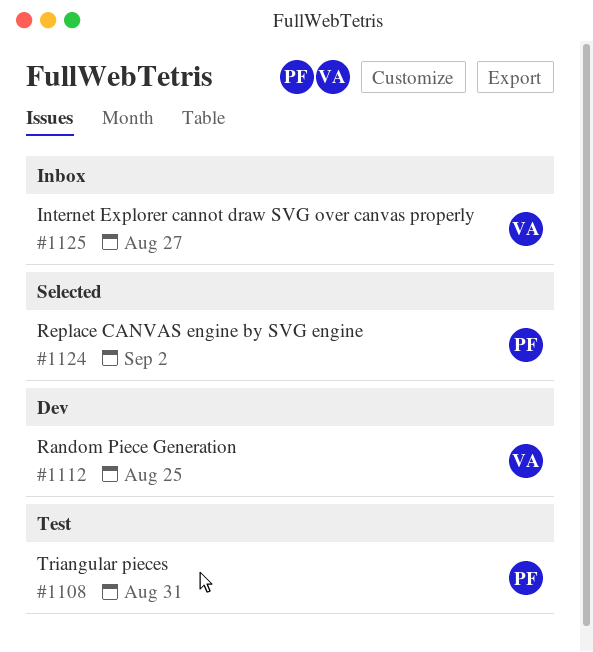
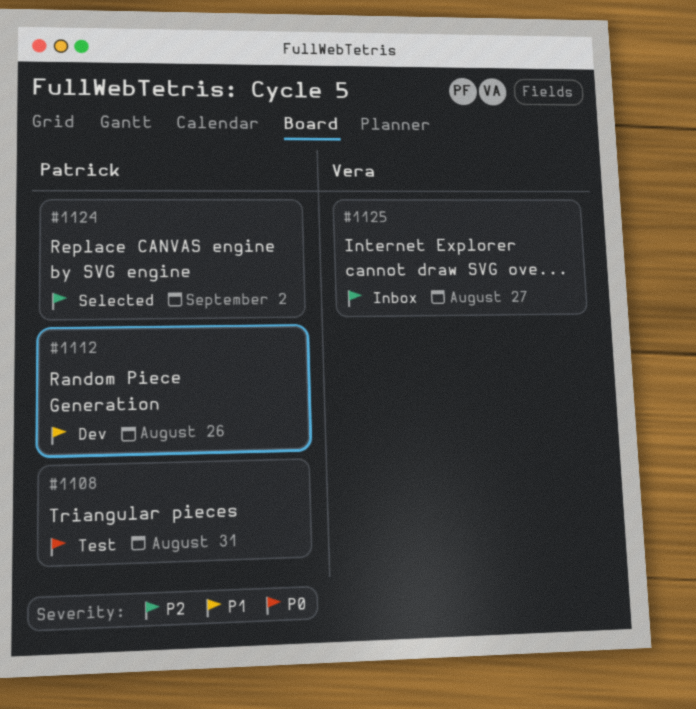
#1112, owner: Vera -> Patrick
#1112, due: Aug 25 -> Aug 26

